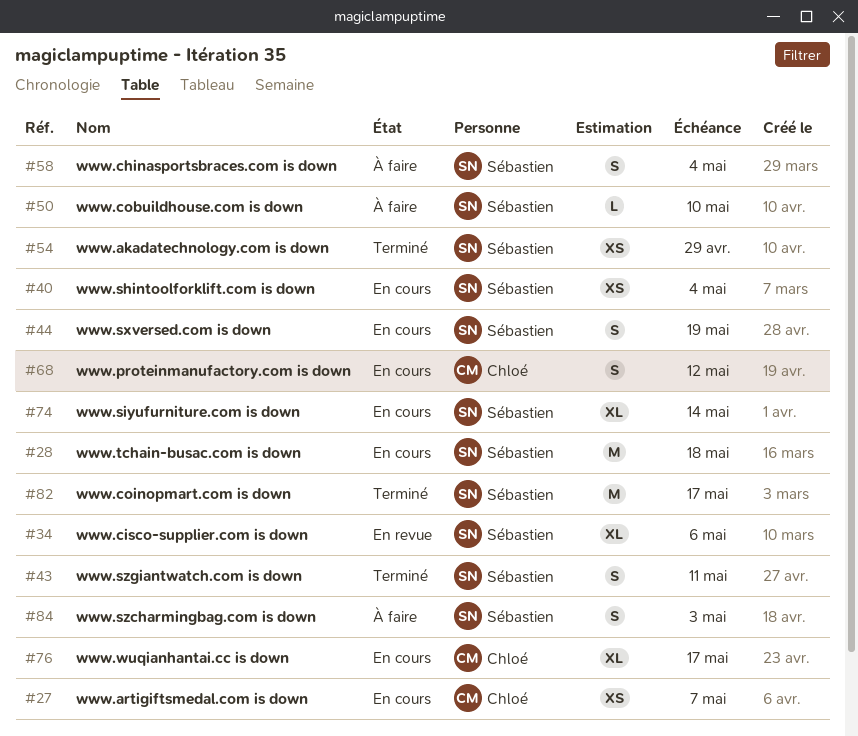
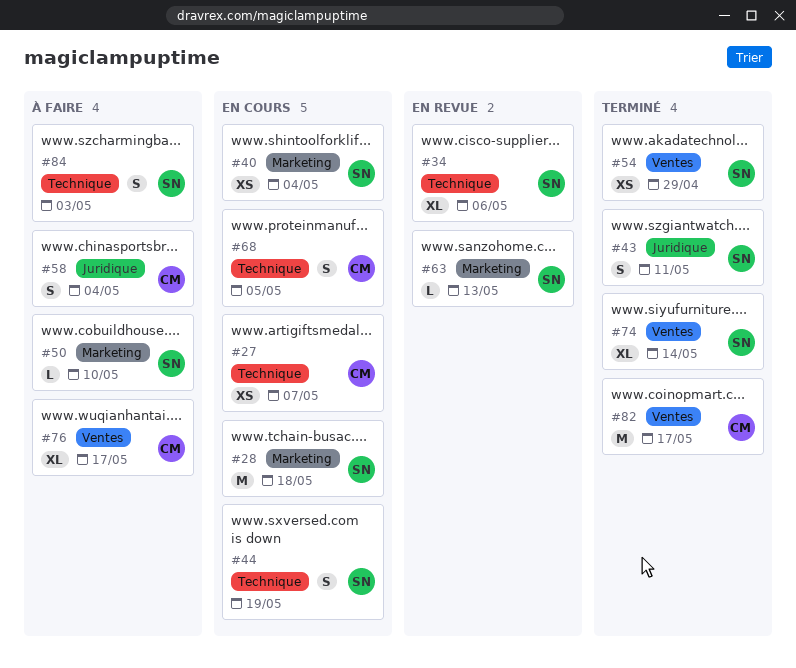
#58, owner: Sébastien -> Chloé
#63: none -> present
#68, due: May 12 -> May 5
#74, status: En cours -> Terminé
#76, status: En cours -> À faire
#82, owner: Sébastien -> Chloé

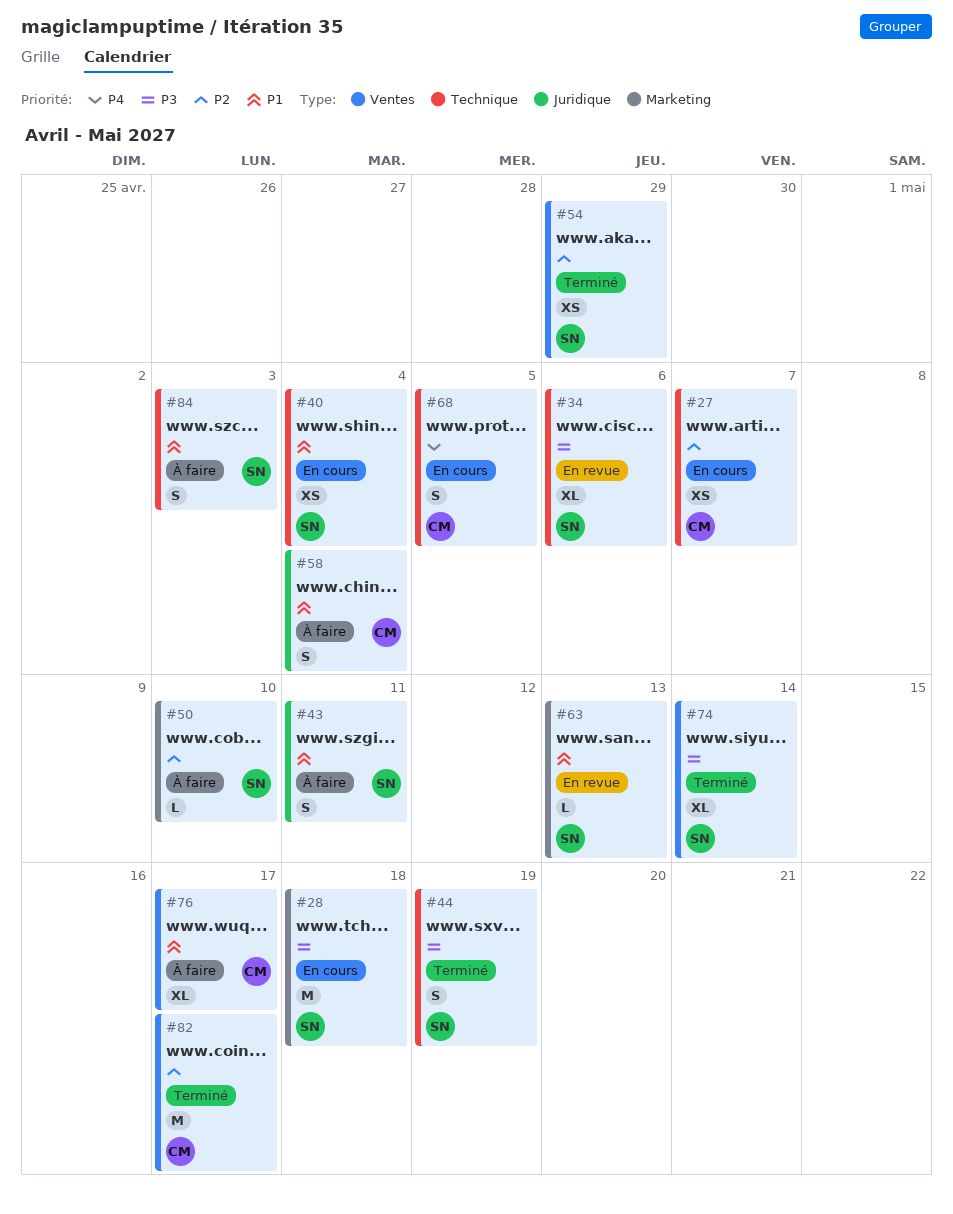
#40, label: Marketing -> Technique
#43, status: Terminé -> À faire
#44, status: En cours -> Terminé

